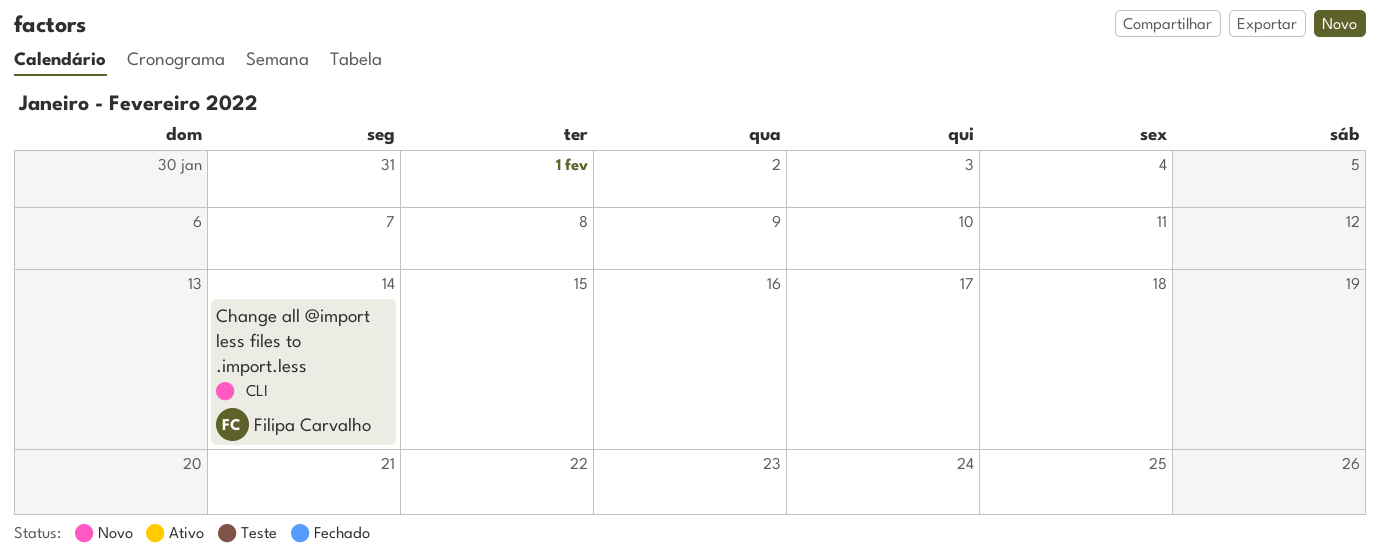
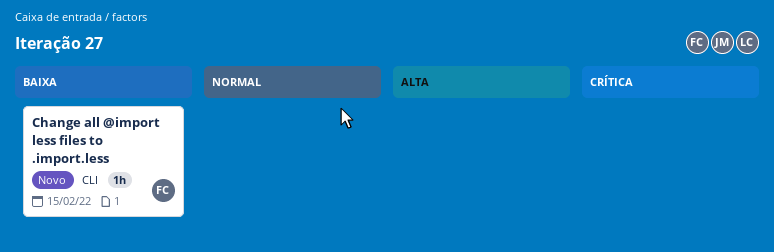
Change all @import less files to .import.less, due: Feb 14 -> Feb 15

